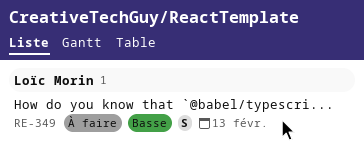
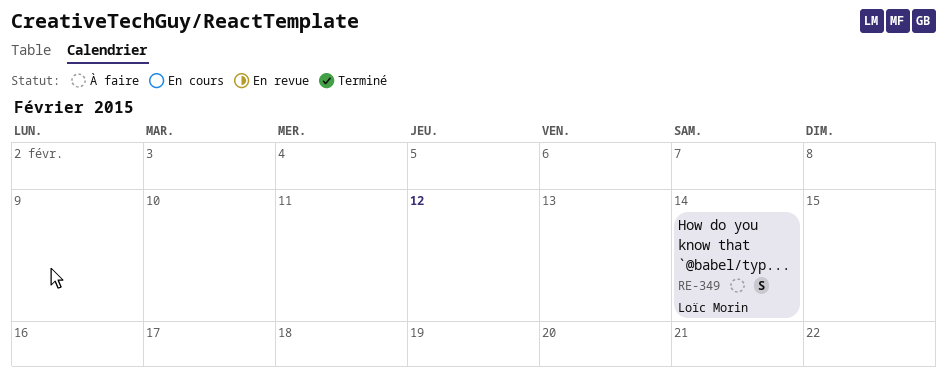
RE-349, due: Feb 13 -> Feb 14

